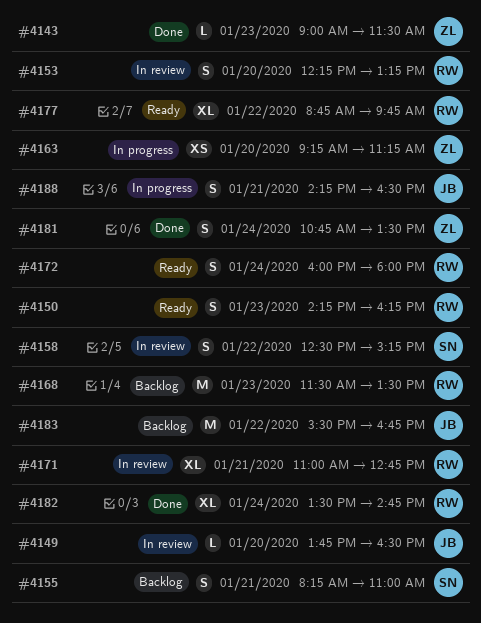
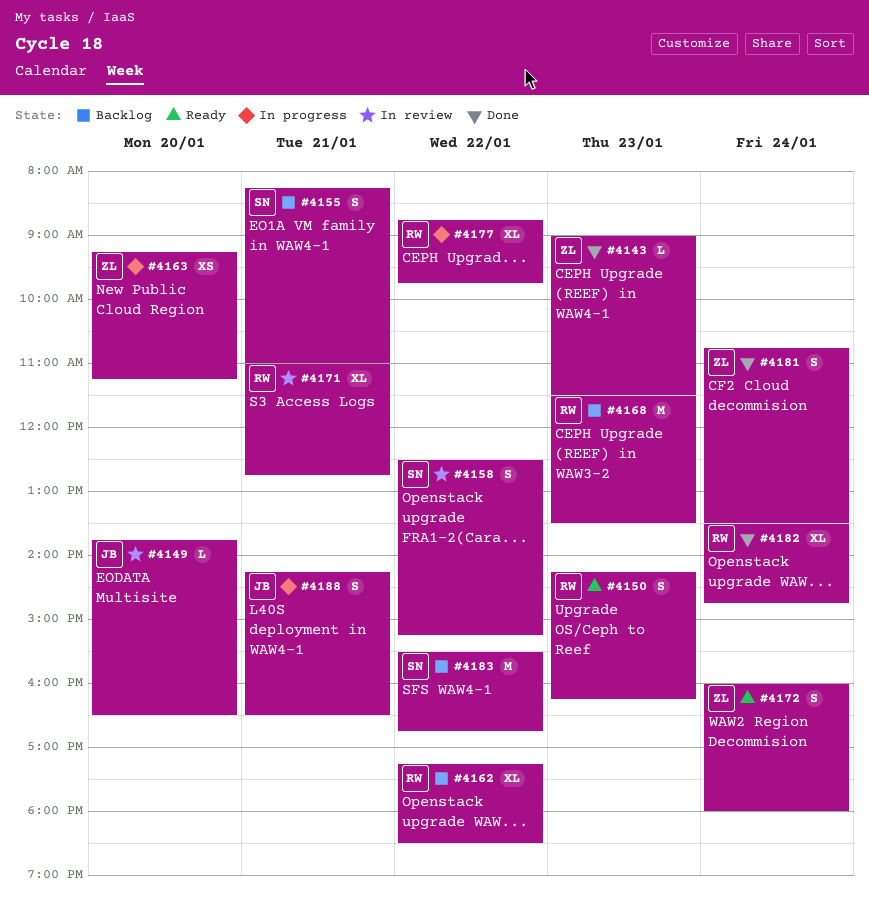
#4153: present -> none
#4162: none -> present
#4172, owner: RW -> ZL
#4177, status: Ready -> In progress
#4183, owner: JB -> SN

